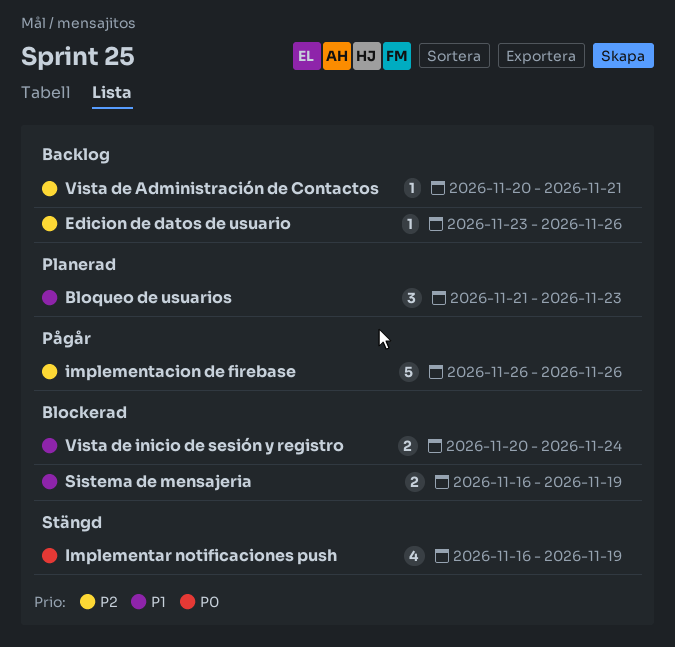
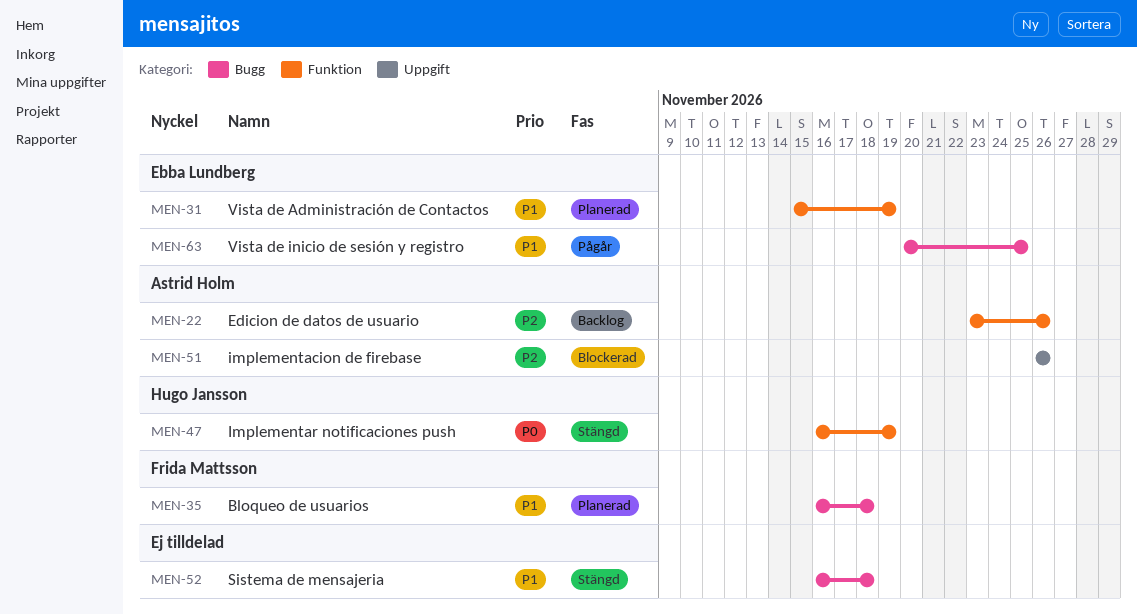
Bloqueo de usuarios, start: Nov 21 -> Nov 16
Bloqueo de usuarios, due: Nov 23 -> Nov 18
implementacion de firebase, status: Pågår -> Blockerad
Sistema de mensajeria, status: Blockerad -> Stängd
Sistema de mensajeria, due: Nov 19 -> Nov 18
Vista de Administración de Contactos, status: Backlog -> Planerad
Vista de Administración de Contactos, priority: P2 -> P1
Vista de Administración de Contactos, start: Nov 20 -> Nov 15
Vista de Administración de Contactos, due: Nov 21 -> Nov 19
Vista de inicio de sesión y registro, status: Blockerad -> Pågår
Vista de inicio de sesión y registro, due: Nov 24 -> Nov 25

